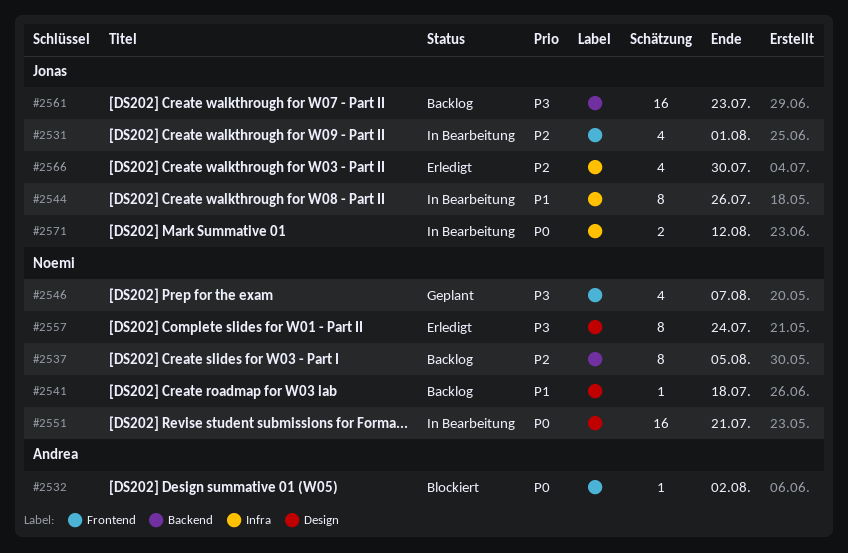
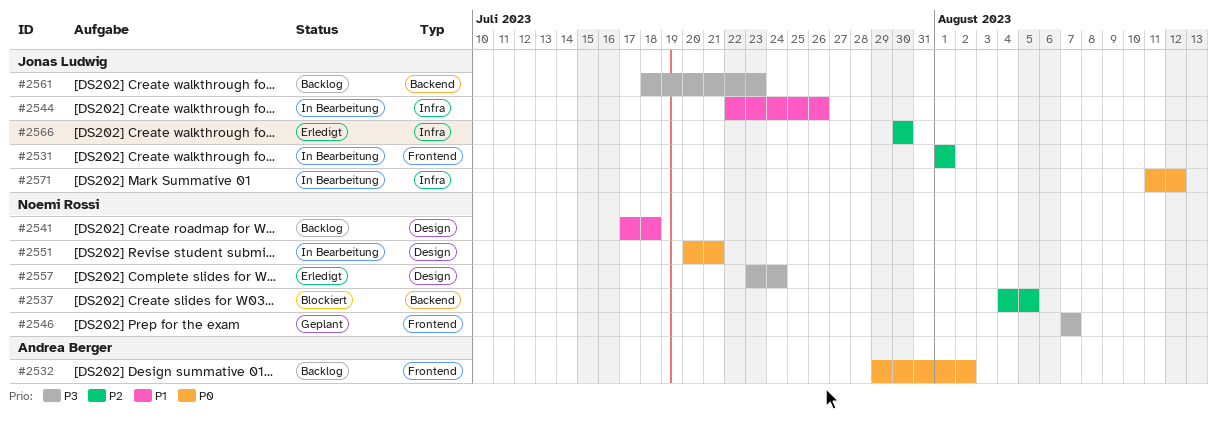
#2532, status: Blockiert -> Backlog
#2537, status: Backlog -> Blockiert

